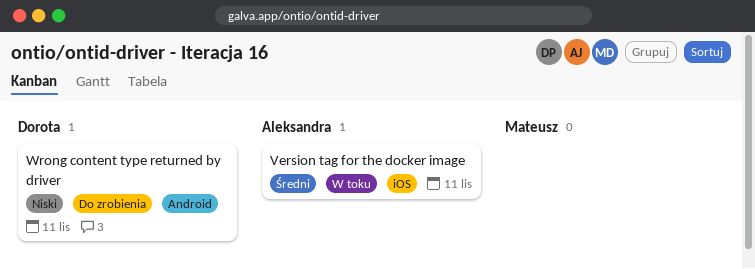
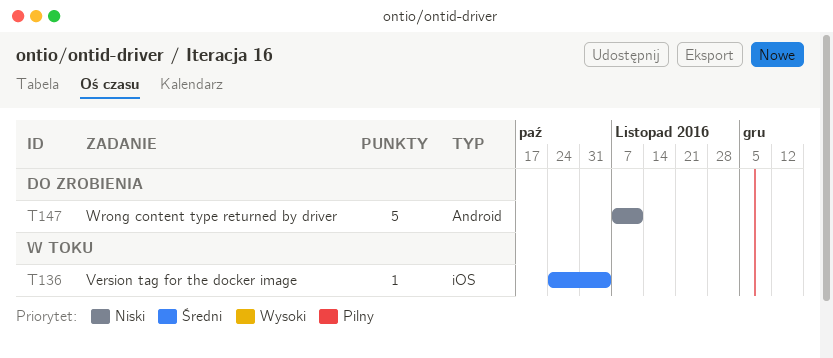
Version tag for the docker image, due: Nov 11 -> Nov 4

